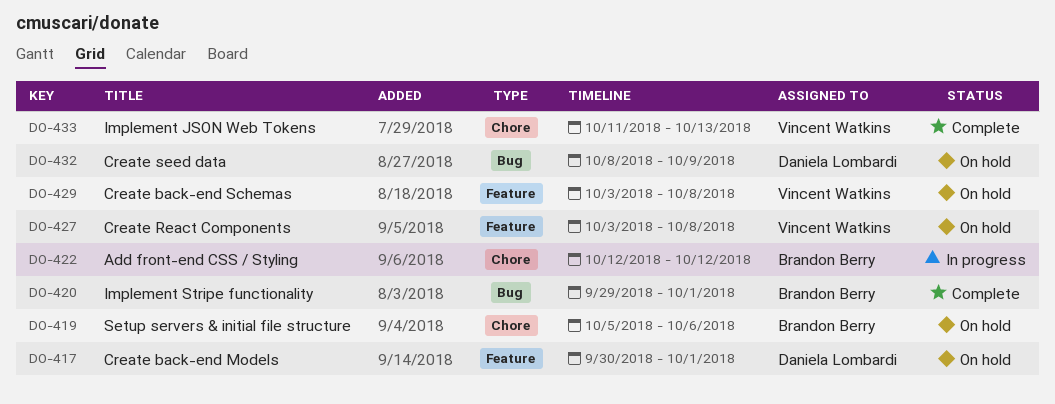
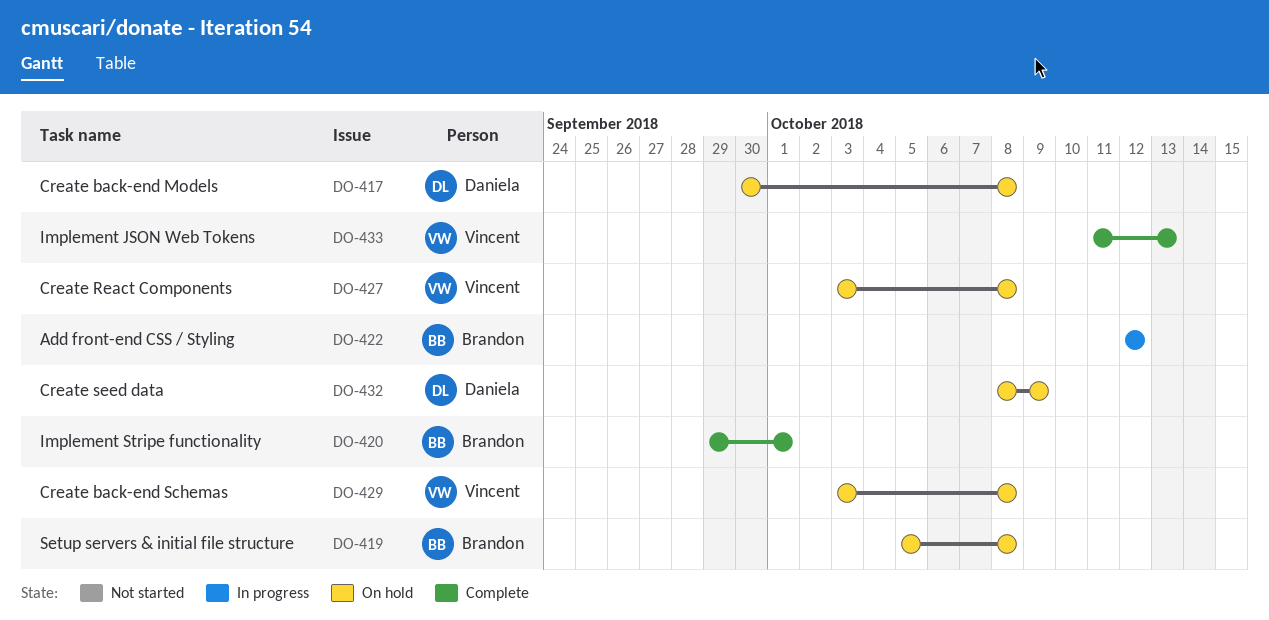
DO-417, due: Oct 1 -> Oct 8
DO-419, due: Oct 6 -> Oct 8

